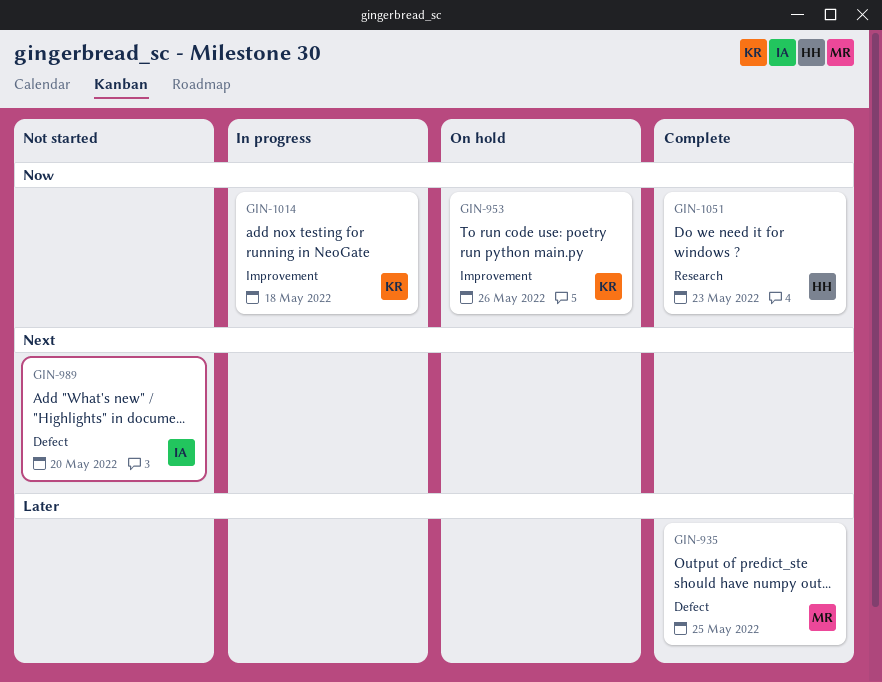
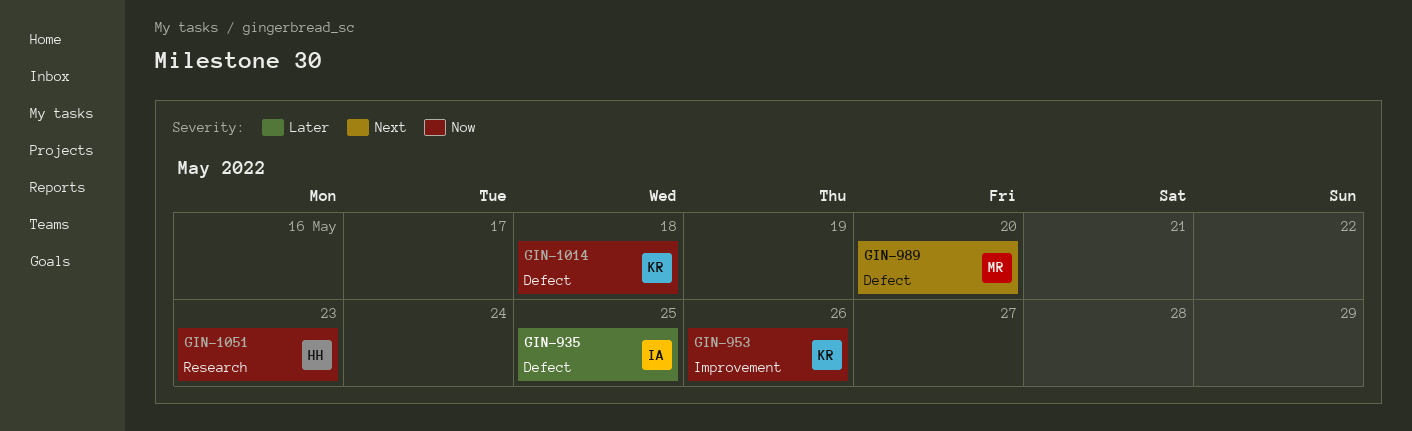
GIN-935, owner: MR -> IA
GIN-989, owner: IA -> MR
GIN-1014, label: Improvement -> Defect

